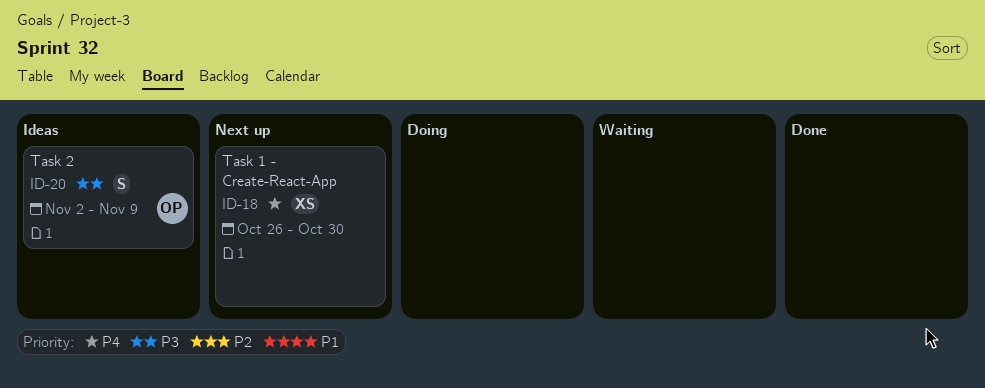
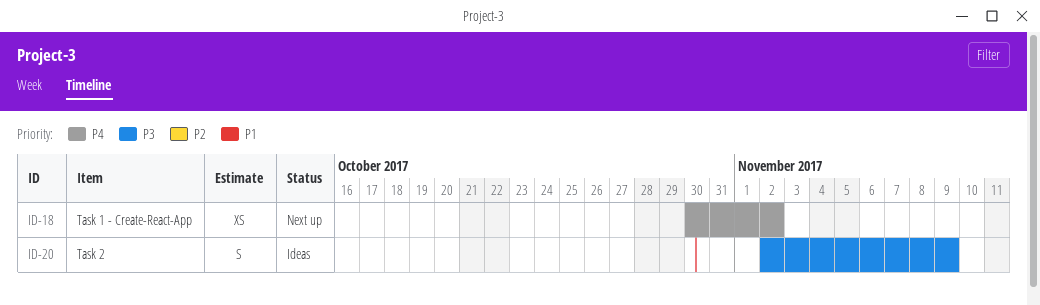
ID-18, start: Oct 26 -> Oct 30
ID-18, due: Oct 30 -> Nov 2

